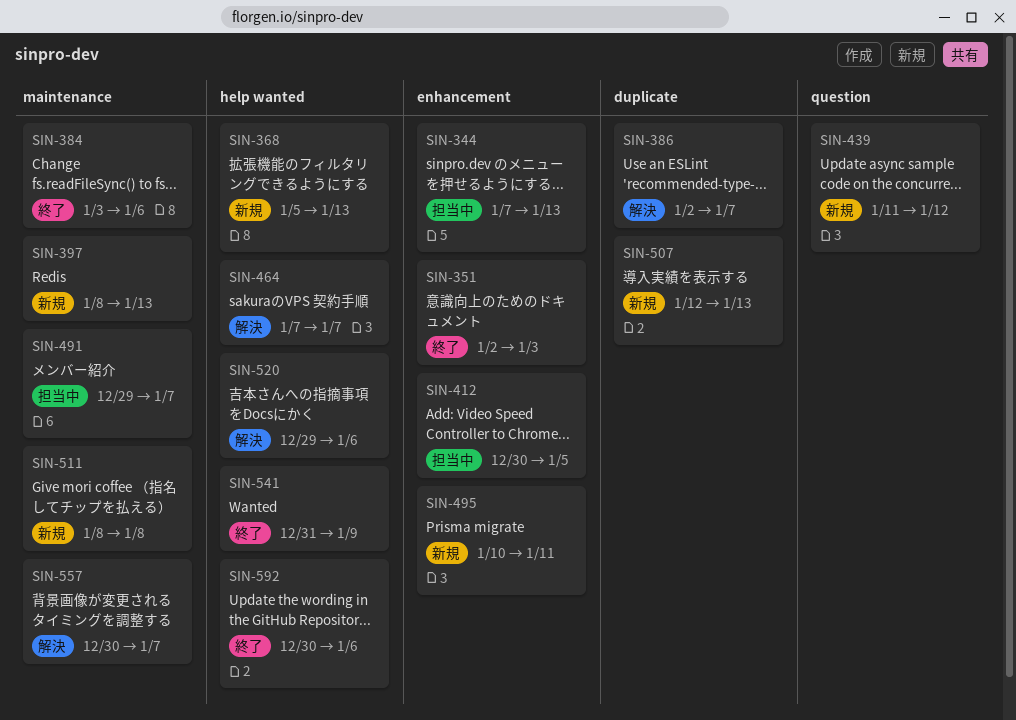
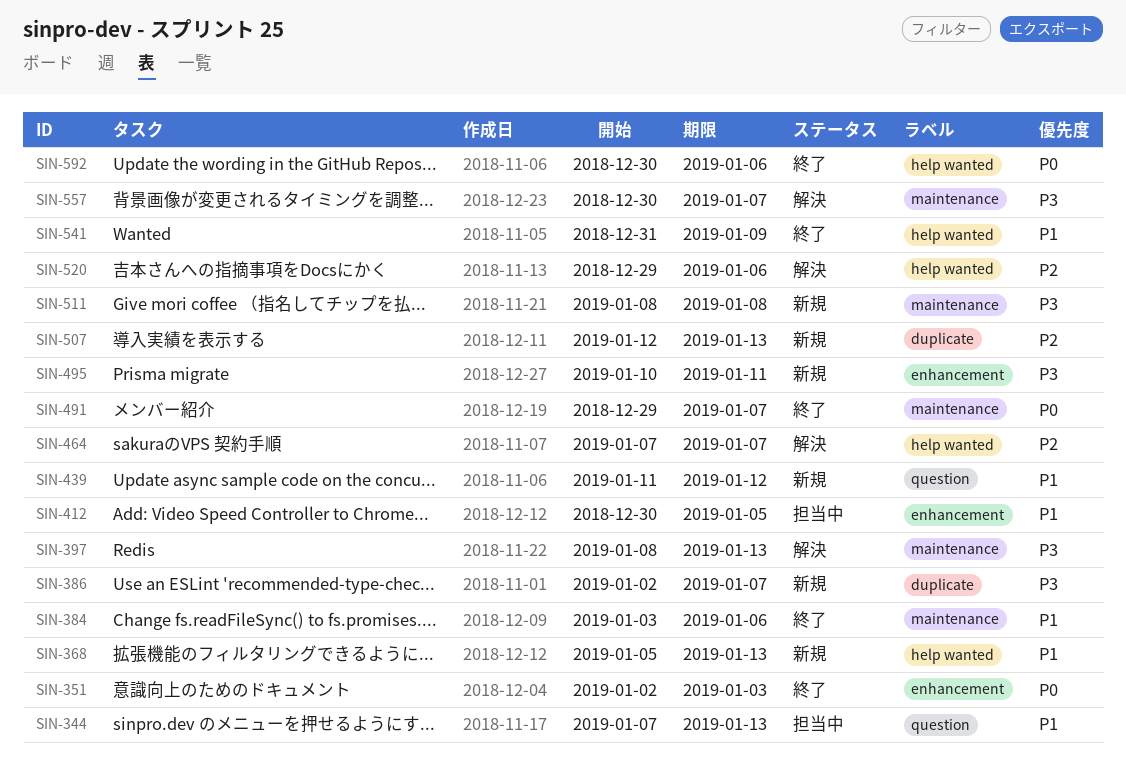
SIN-344, label: enhancement -> question
SIN-386, status: 解決 -> 新規
SIN-397, status: 新規 -> 解決
SIN-491, status: 担当中 -> 終了

